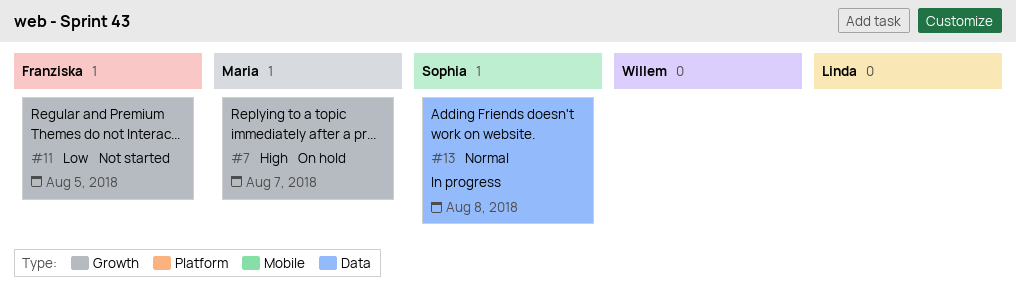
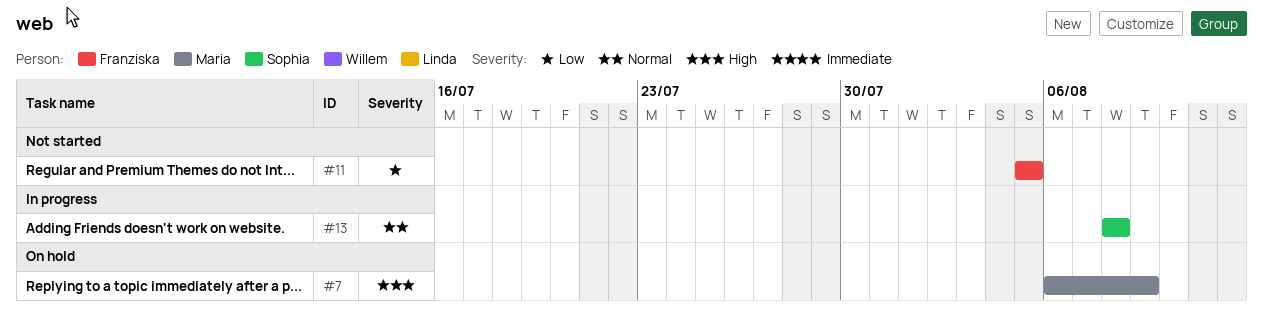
#7, due: Aug 7 -> Aug 9

